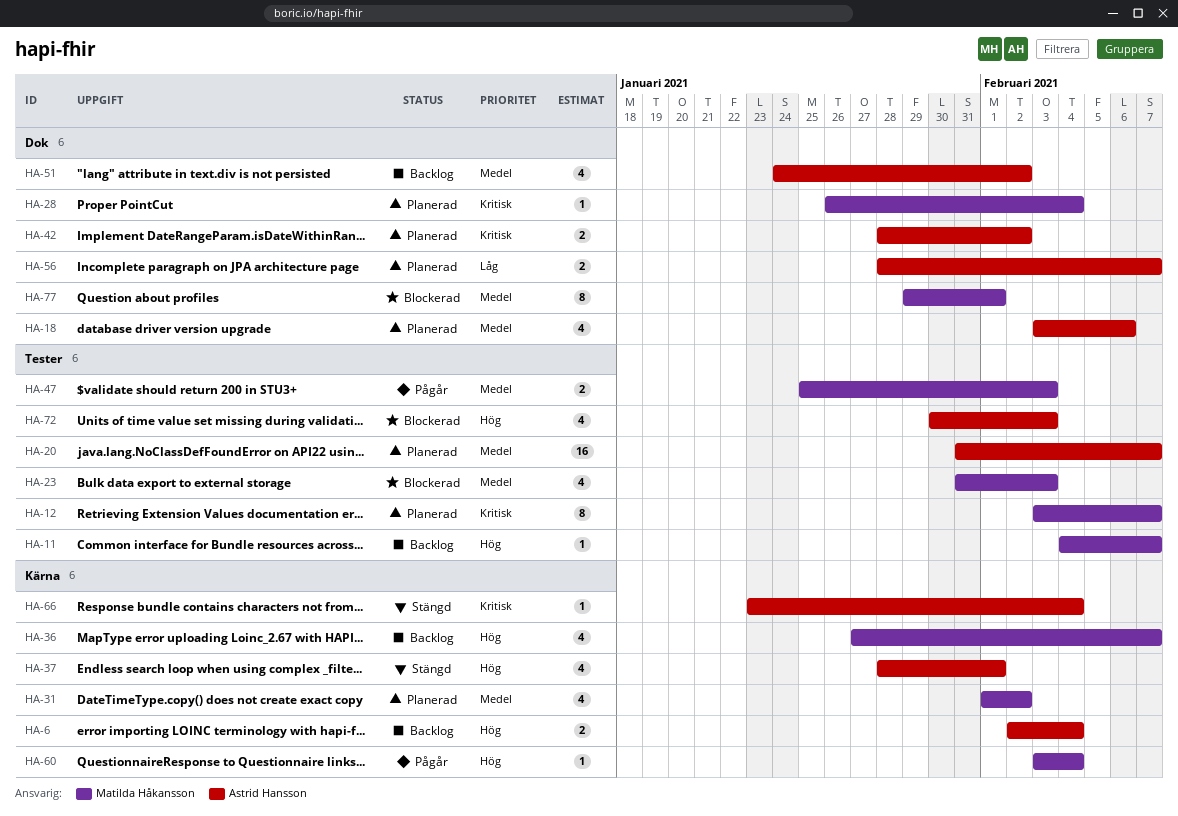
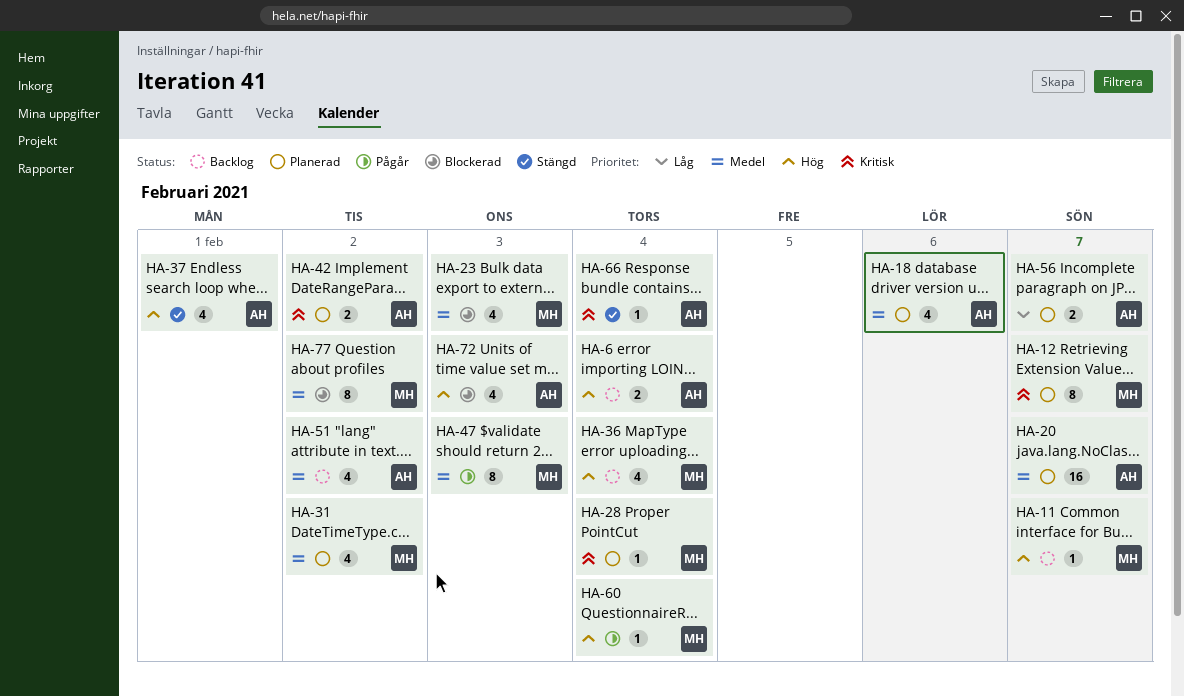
HA-36, due: Feb 7 -> Feb 4
HA-47, estimate: 2 -> 8
HA-77, due: Feb 1 -> Feb 2

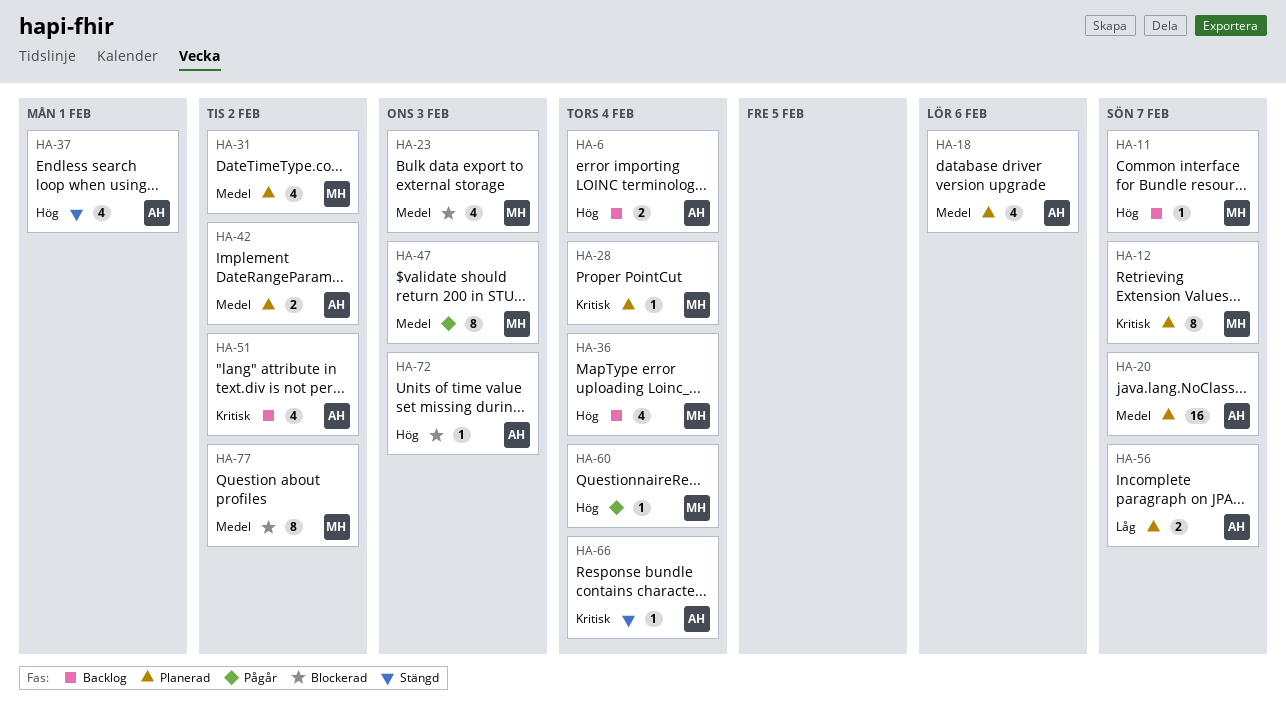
HA-42, priority: Kritisk -> Medel
HA-51, priority: Medel -> Kritisk
HA-72, estimate: 4 -> 1

